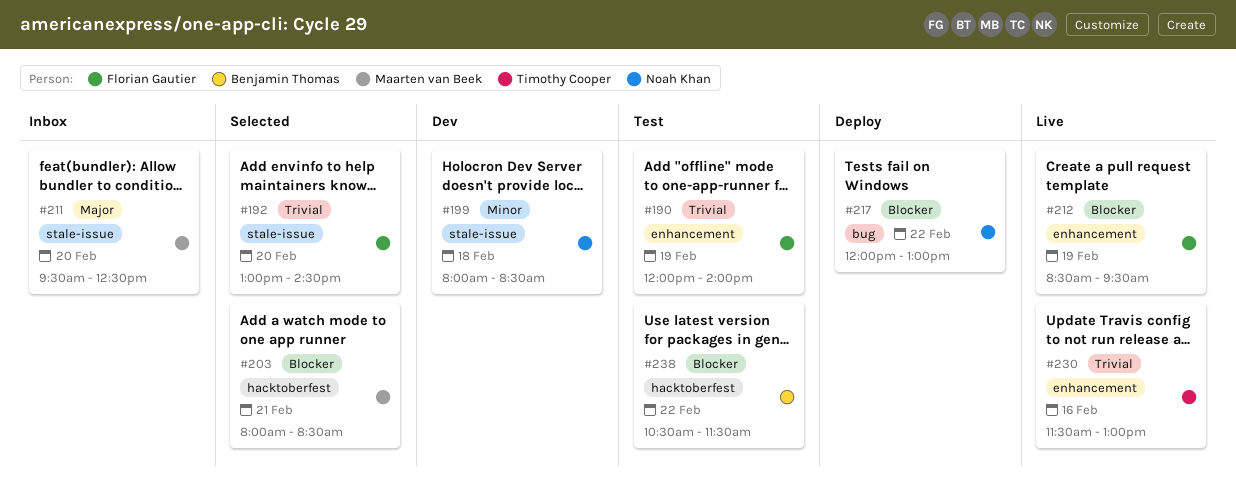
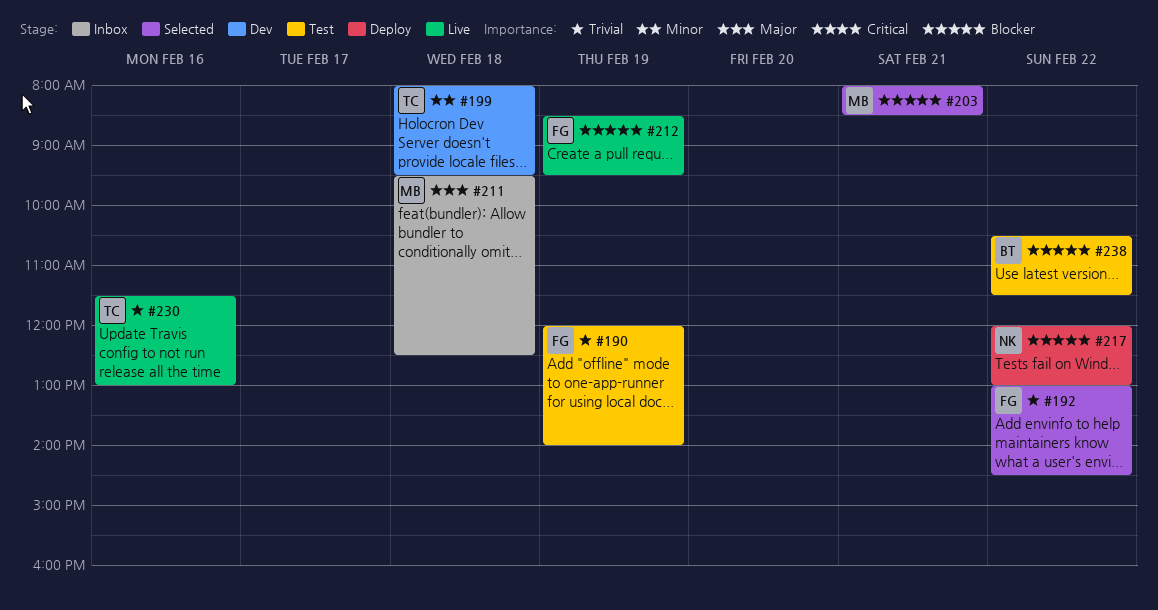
#192, day: Feb 20 -> Feb 22
#199, owner: Noah Khan -> Timothy Cooper
#199, ends: 08:30 -> 09:30
#211, day: Feb 20 -> Feb 18

